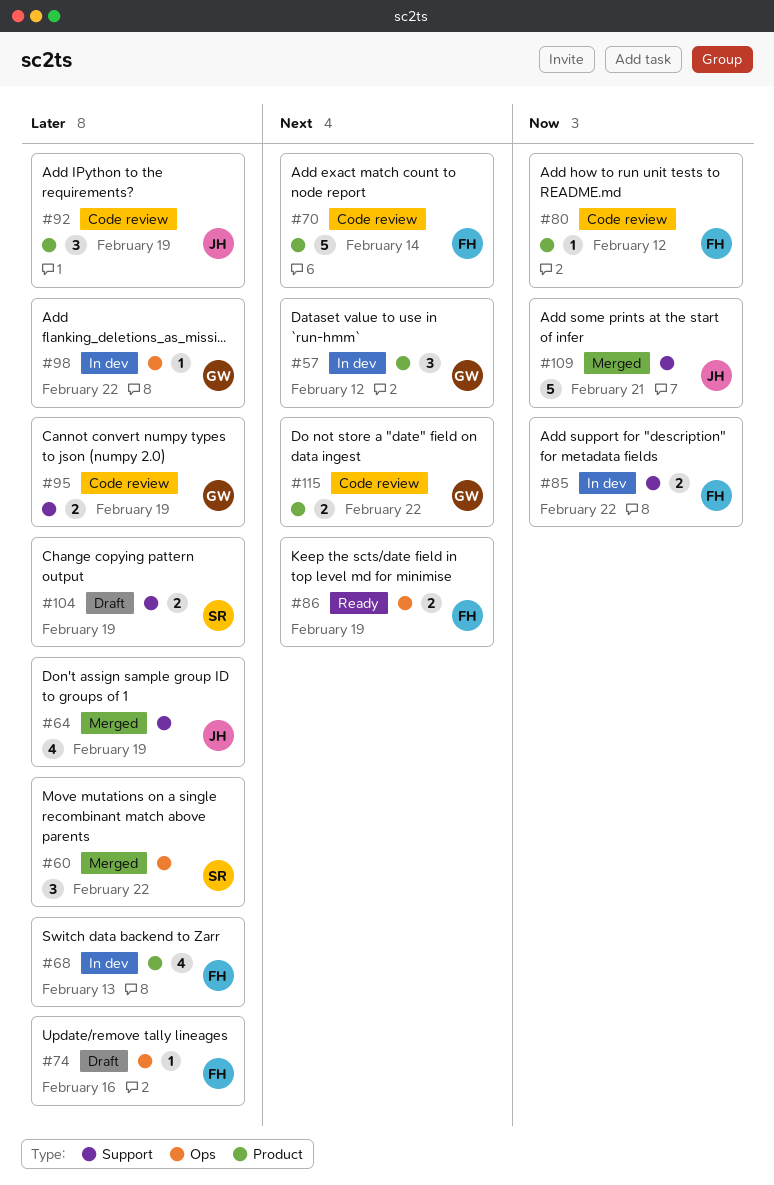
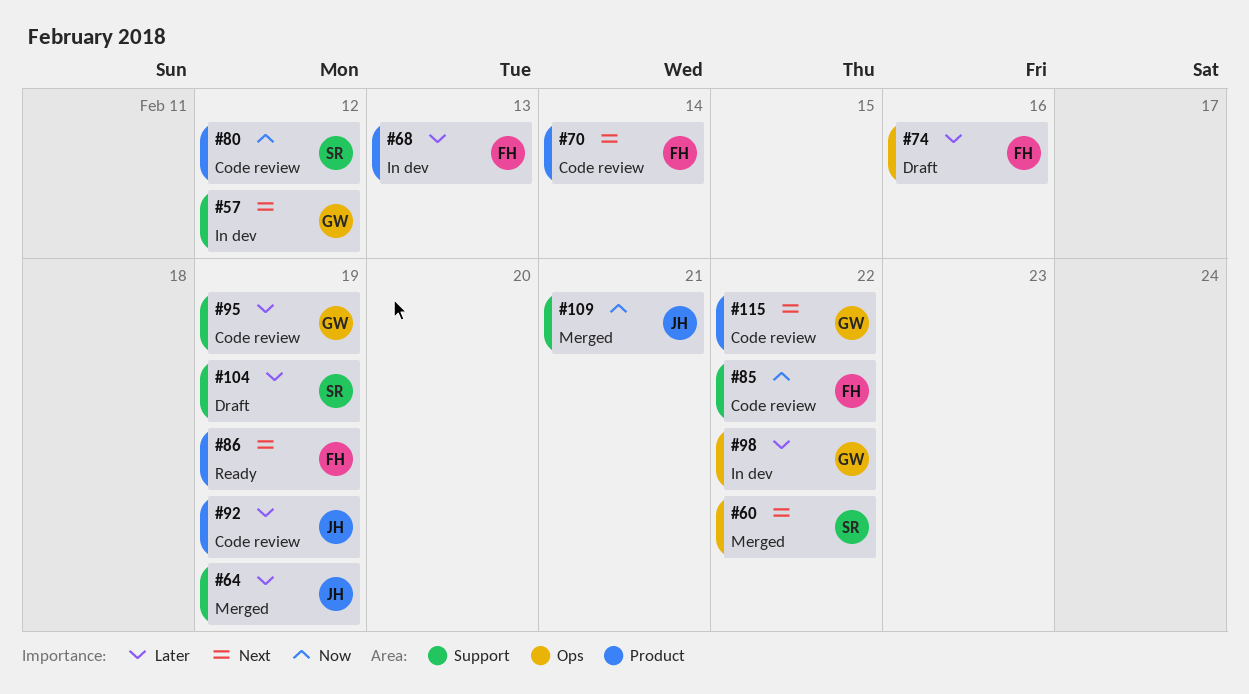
#57, label: Product -> Support
#60, priority: Later -> Next
#80, owner: FH -> SR
#85, status: In dev -> Code review
#86, label: Ops -> Product

